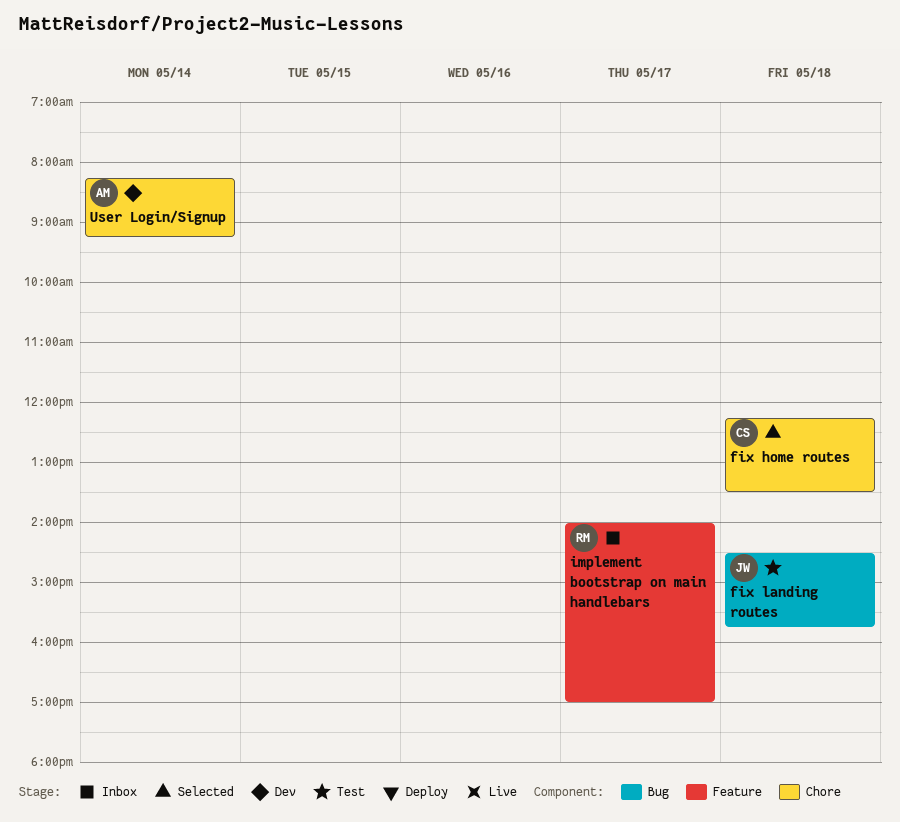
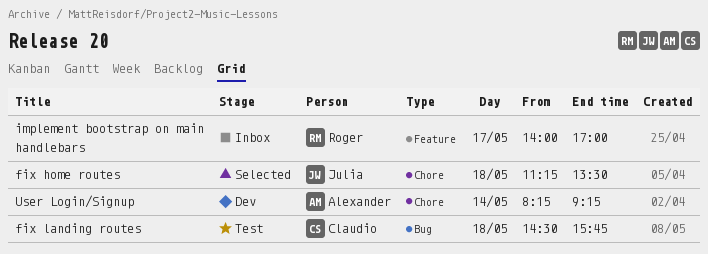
fix home routes, owner: Claudio -> Julia
fix home routes, begins: 12:15 -> 11:15
fix landing routes, owner: Julia -> Claudio

